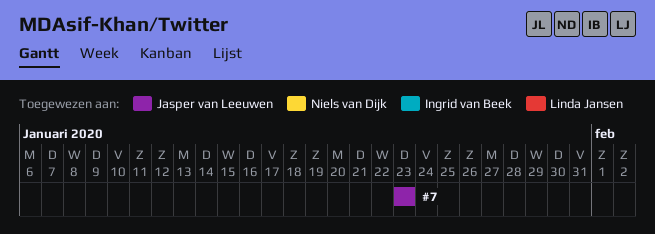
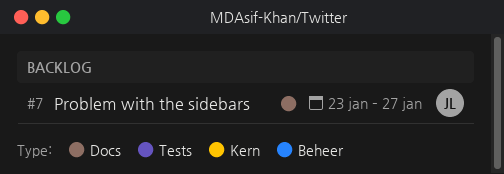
#7, due: Jan 23 -> Jan 27

